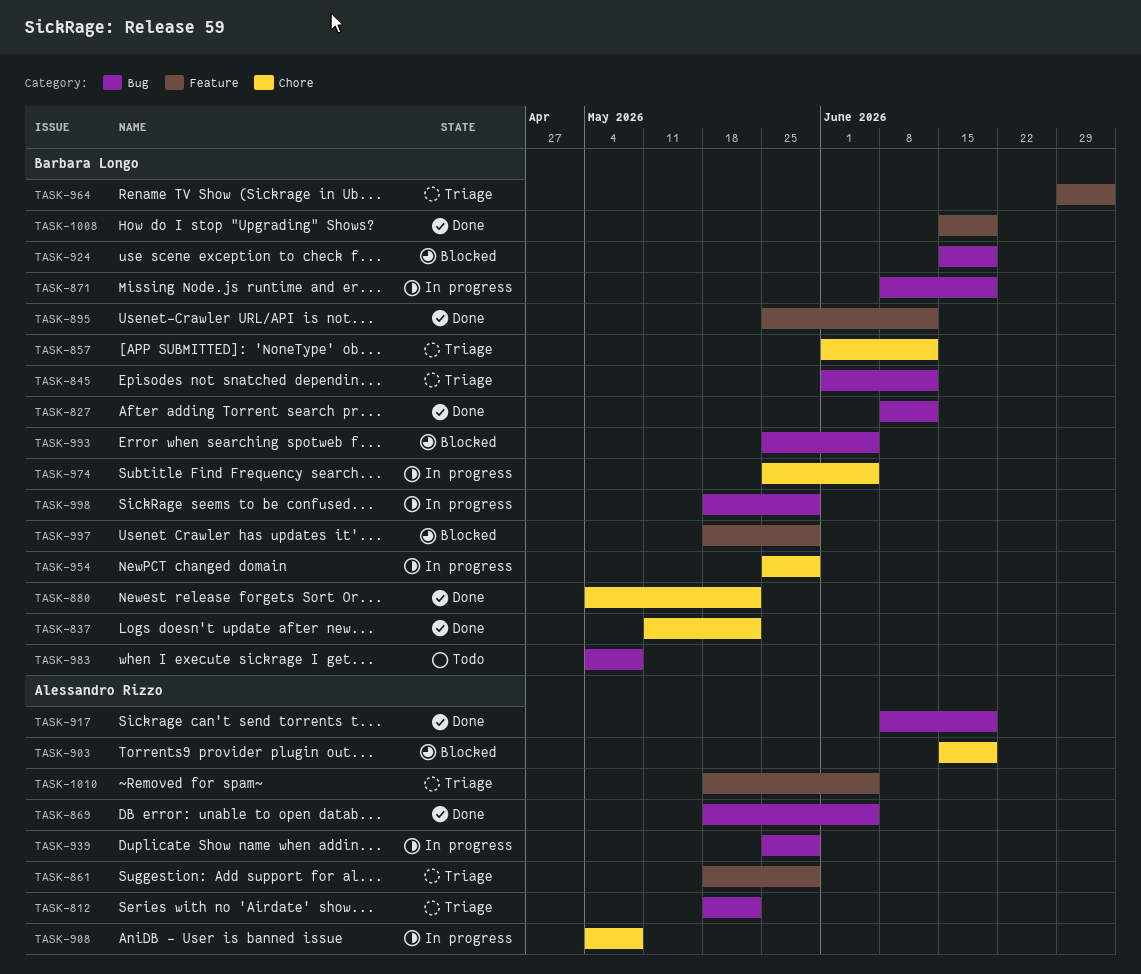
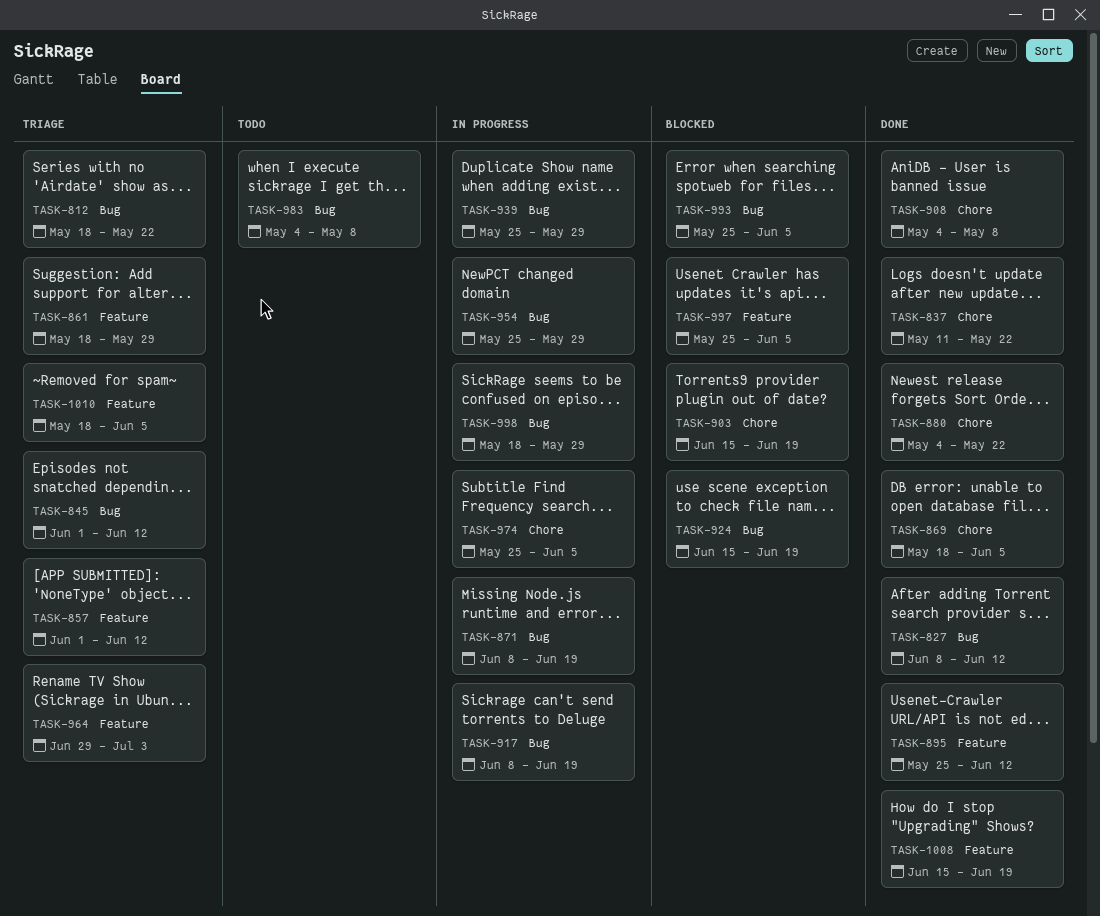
TASK-857, label: Chore -> Feature
TASK-869, label: Bug -> Chore
TASK-908, status: In progress -> Done
TASK-917, status: Done -> In progress
TASK-954, label: Chore -> Bug
TASK-997, start: May 18 -> May 25
TASK-997, due: May 29 -> Jun 5

